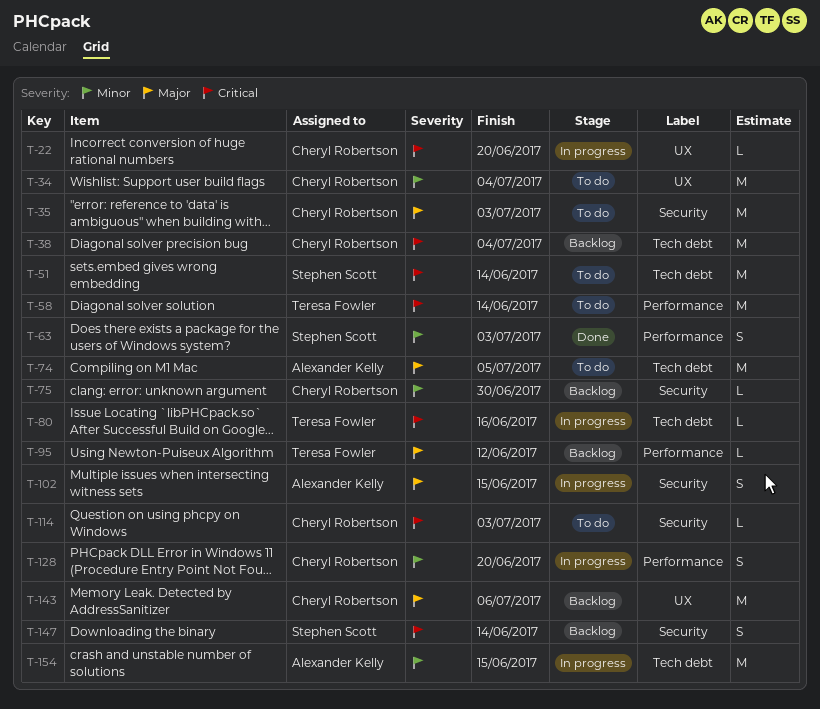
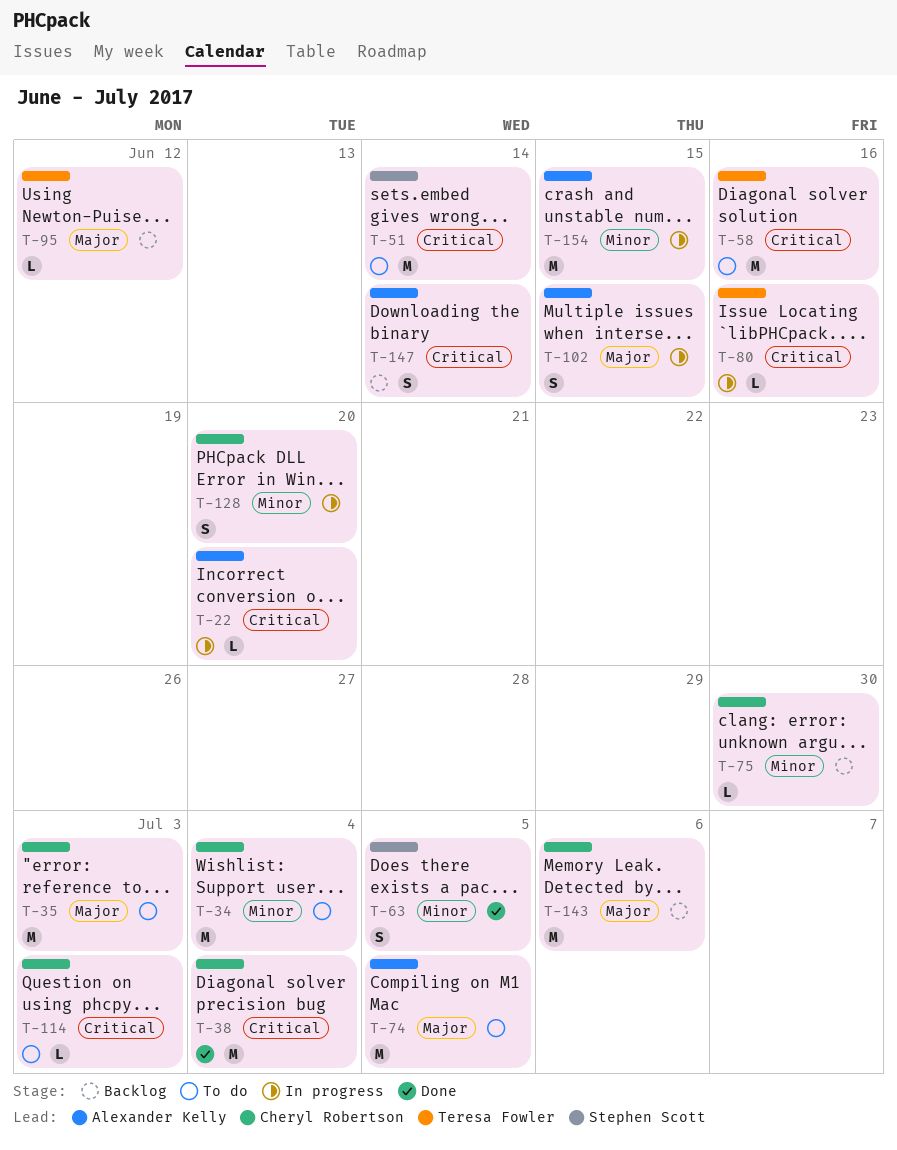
T-22, owner: Cheryl Robertson -> Alexander Kelly
T-38, status: Backlog -> Done
T-58, due: Jun 14 -> Jun 16
T-63, due: Jul 3 -> Jul 5
T-147, owner: Stephen Scott -> Alexander Kelly

